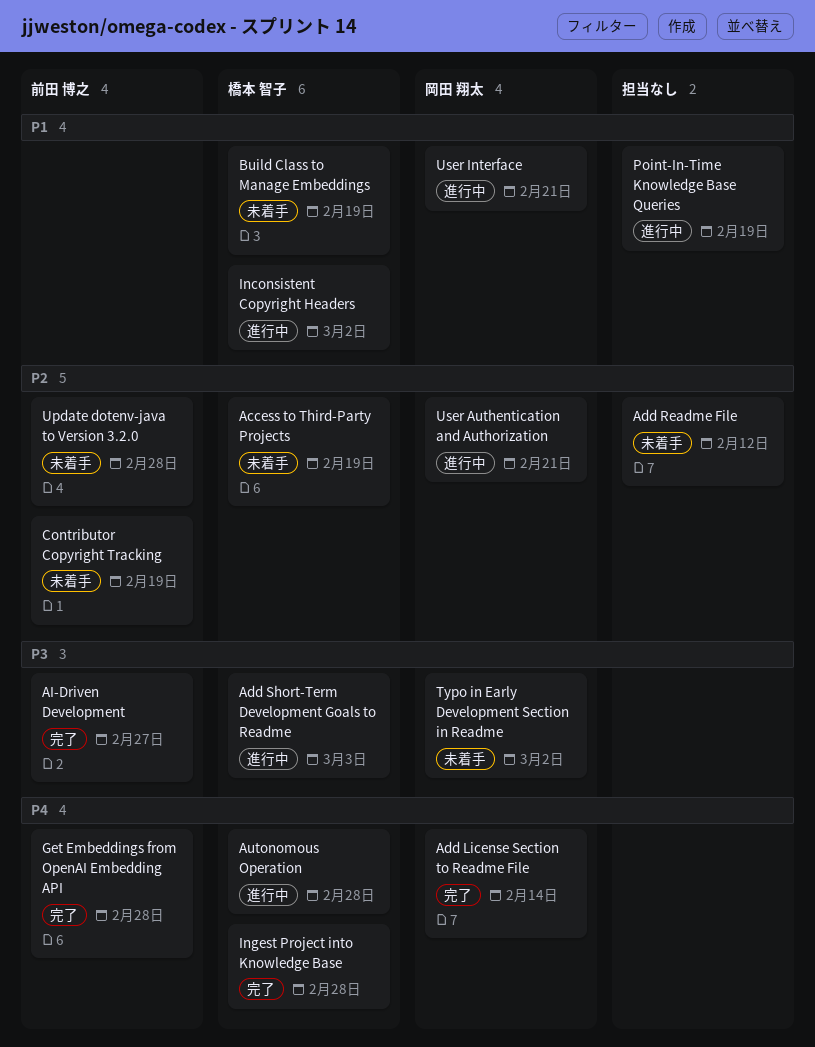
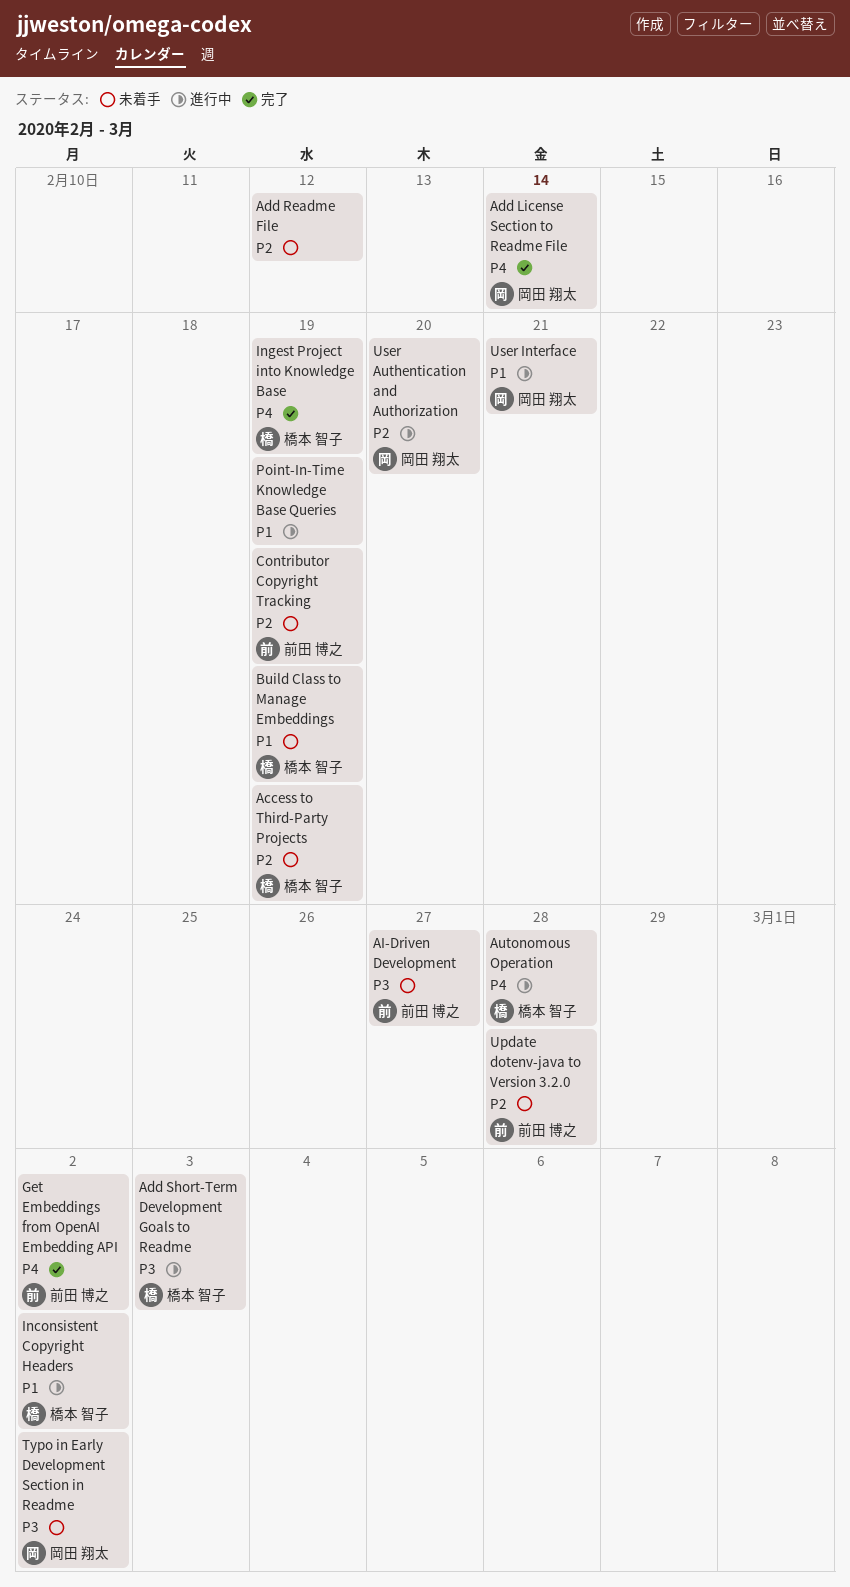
AI-Driven Development, status: 完了 -> 未着手
Get Embeddings from OpenAI Embedding API, due: Feb 28 -> Mar 2
Ingest Project into Knowledge Base, due: Feb 28 -> Feb 19
User Authentication and Authorization, due: Feb 21 -> Feb 20

